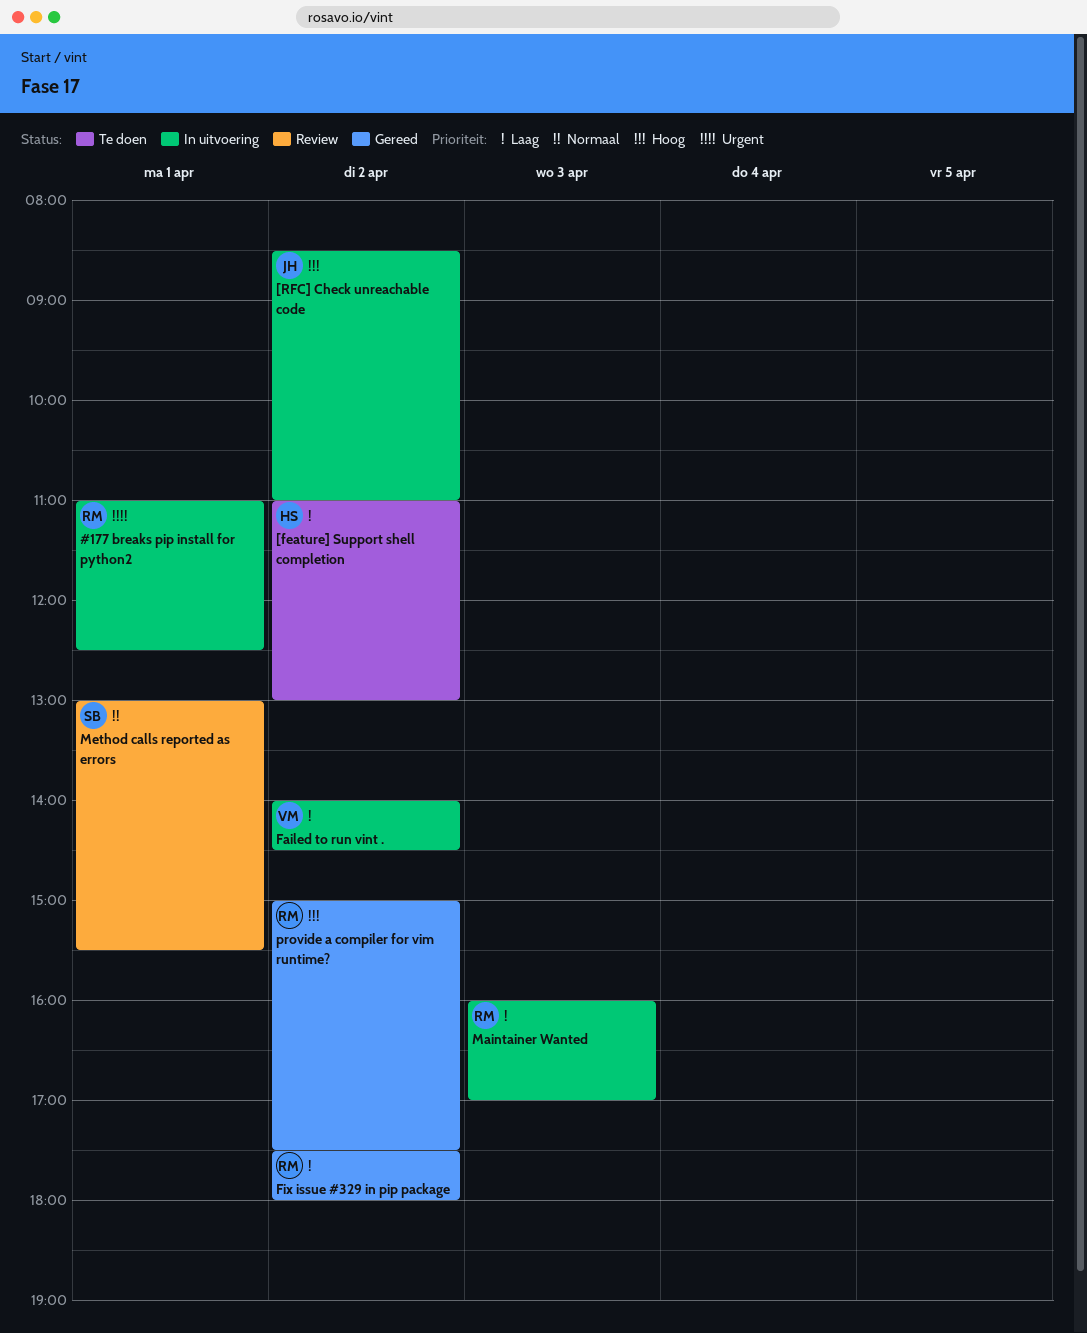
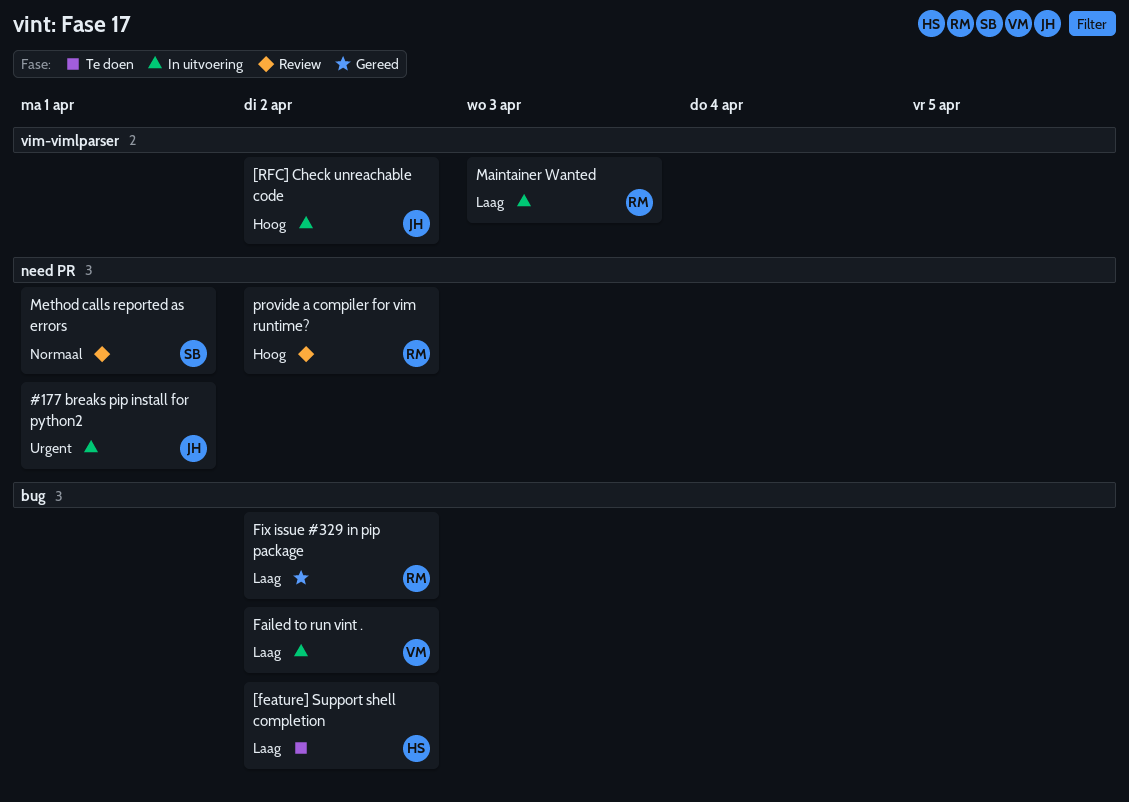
#177 breaks pip install for python2, owner: RM -> JH
provide a compiler for vim runtime?, status: Gereed -> Review

